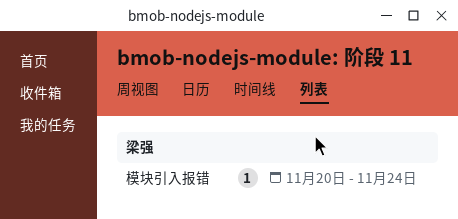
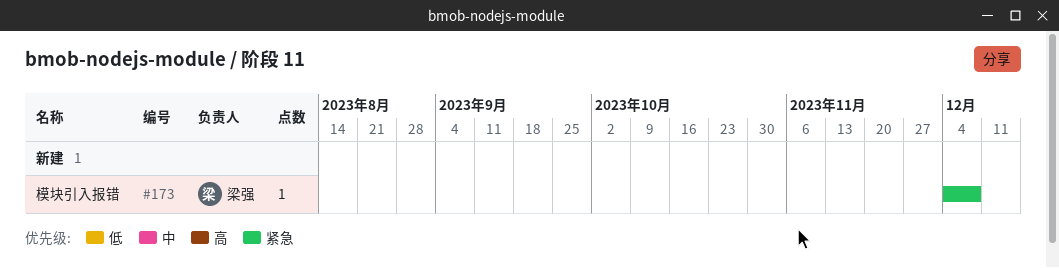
模块引入报错, start: Nov 20 -> Dec 4
模块引入报错, due: Nov 24 -> Dec 8

